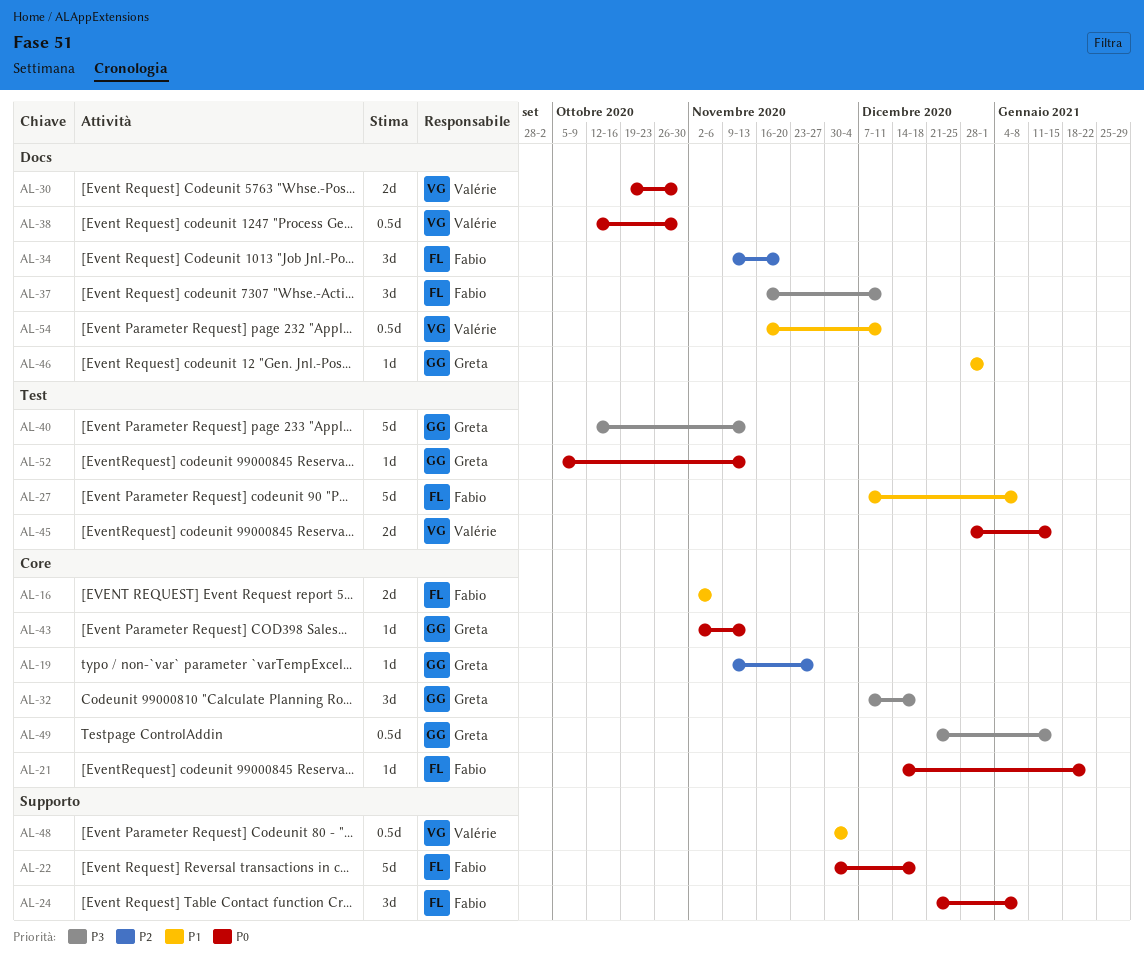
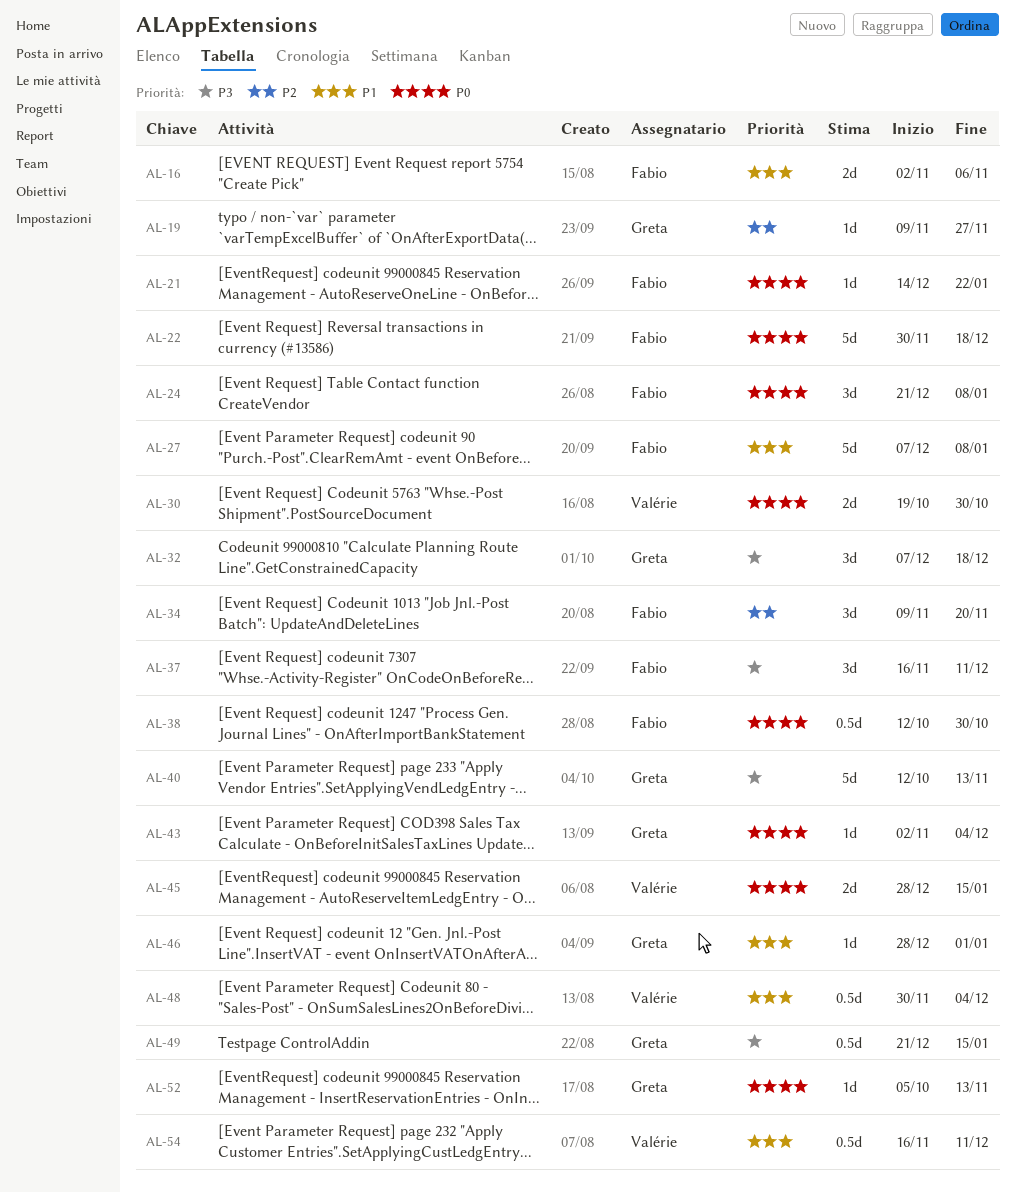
AL-38, owner: Valérie -> Fabio
AL-43, due: Nov 13 -> Dec 4

